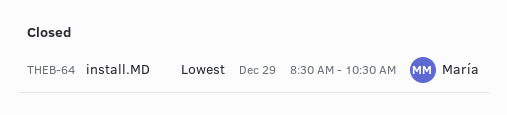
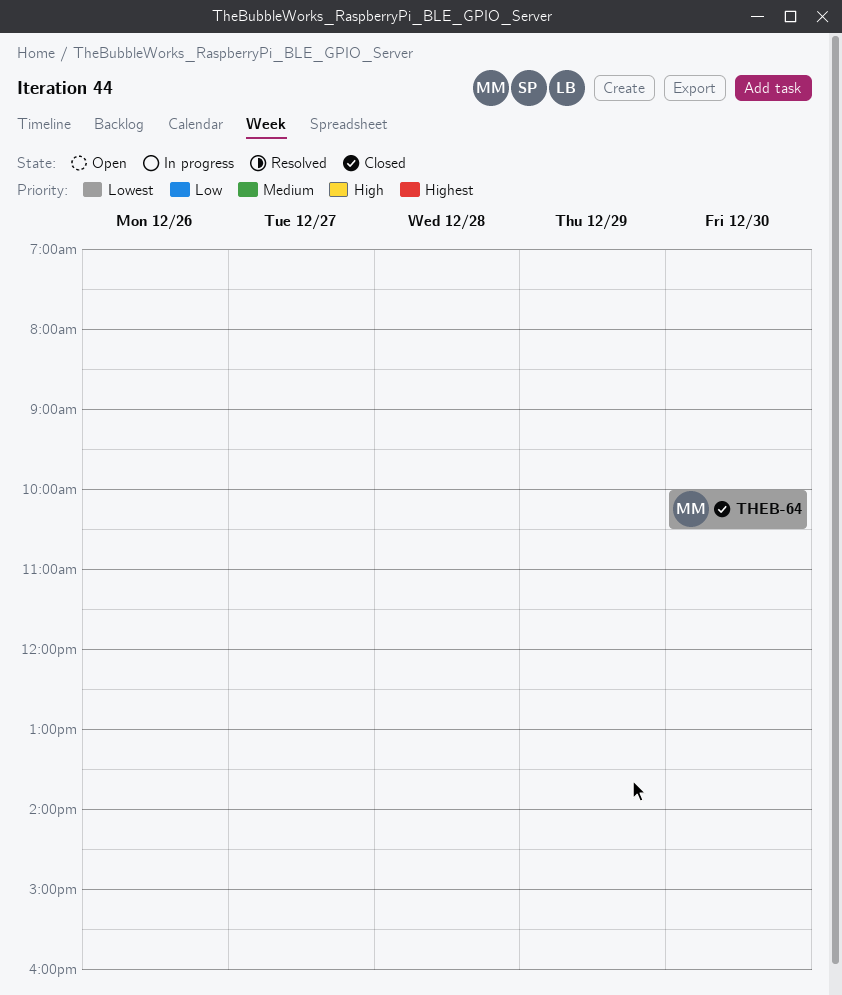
THEB-64, day: Dec 29 -> Dec 30
THEB-64, begins: 08:30 -> 10:00

